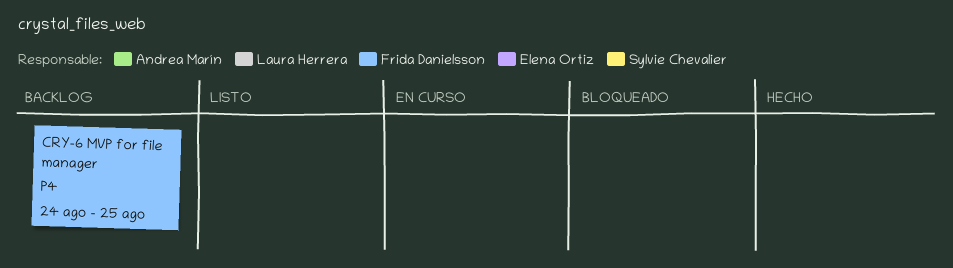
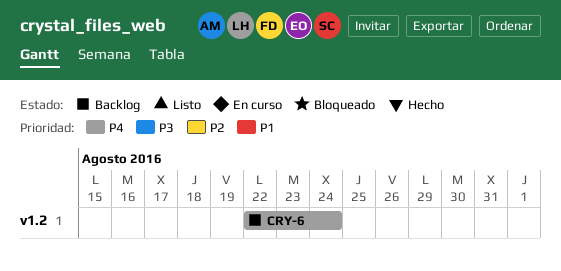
CRY-6, start: Aug 24 -> Aug 22
CRY-6, due: Aug 25 -> Aug 24

